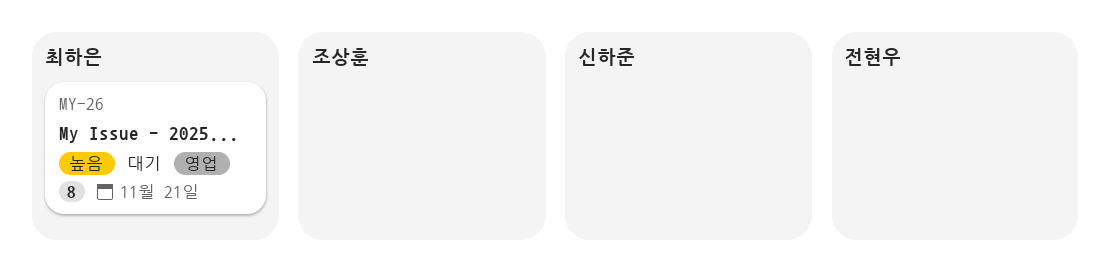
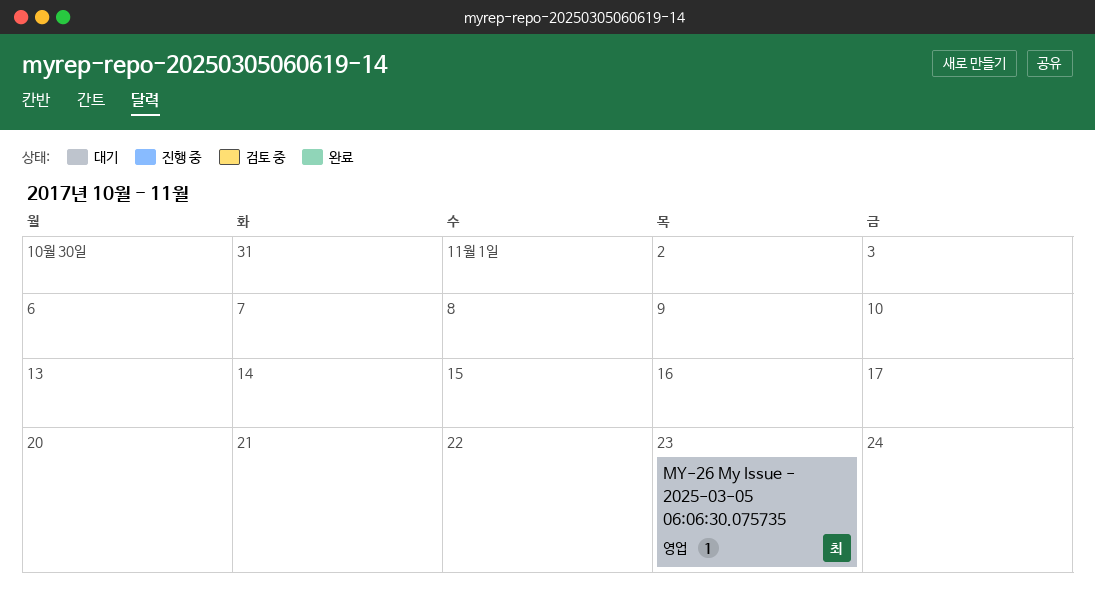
MY-26, estimate: 8 -> 1
MY-26, due: Nov 21 -> Nov 23

